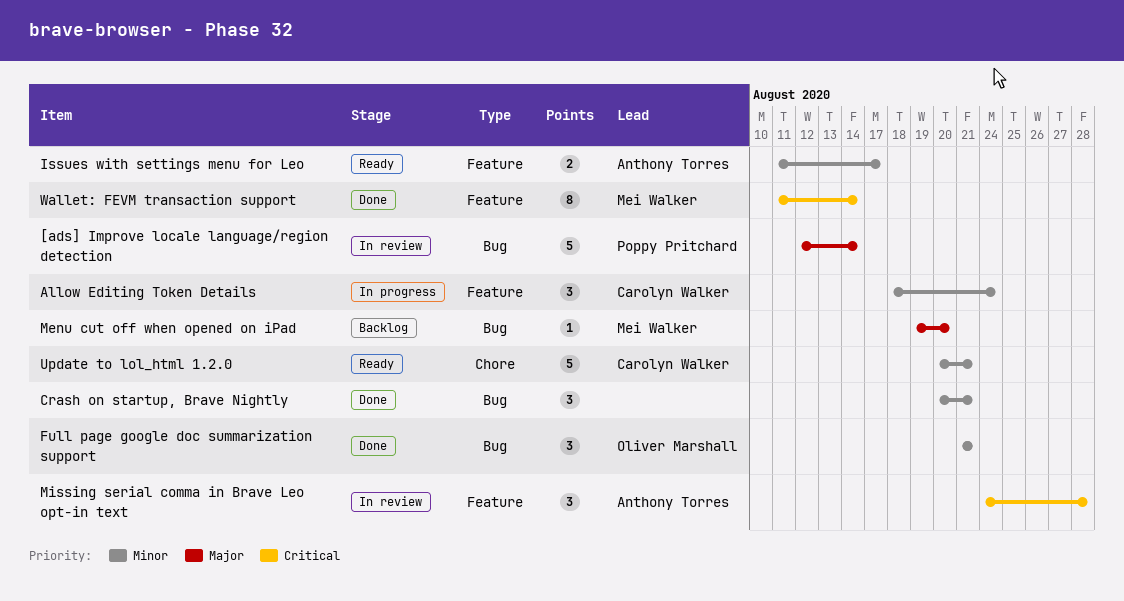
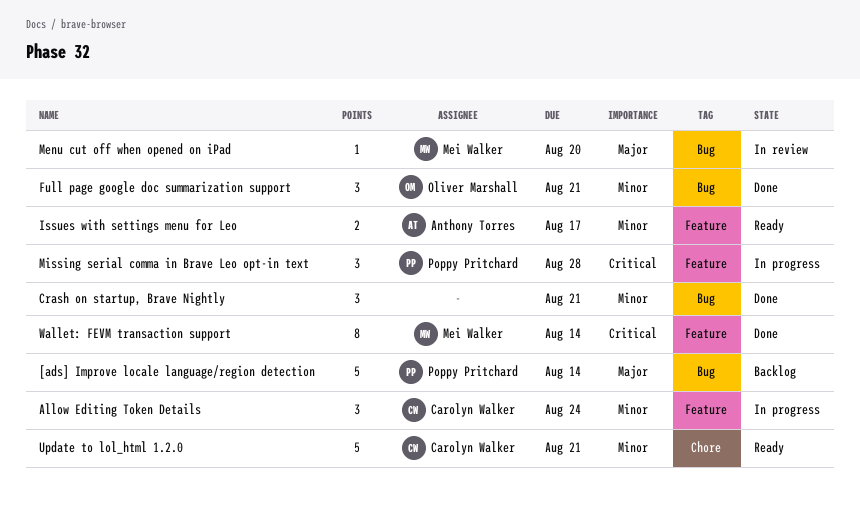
[ads] Improve locale language/region detection, status: In review -> Backlog
Menu cut off when opened on iPad, status: Backlog -> In review
Missing serial comma in Brave Leo opt-in text, status: In review -> In progress
Missing serial comma in Brave Leo opt-in text, owner: Anthony Torres -> Poppy Pritchard

